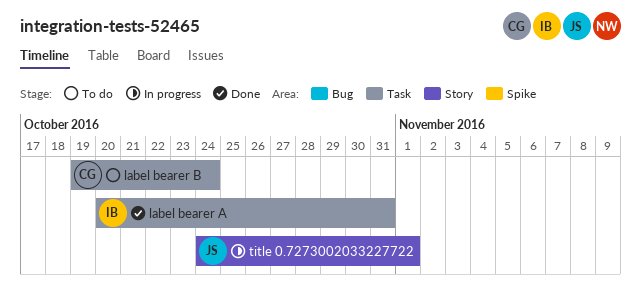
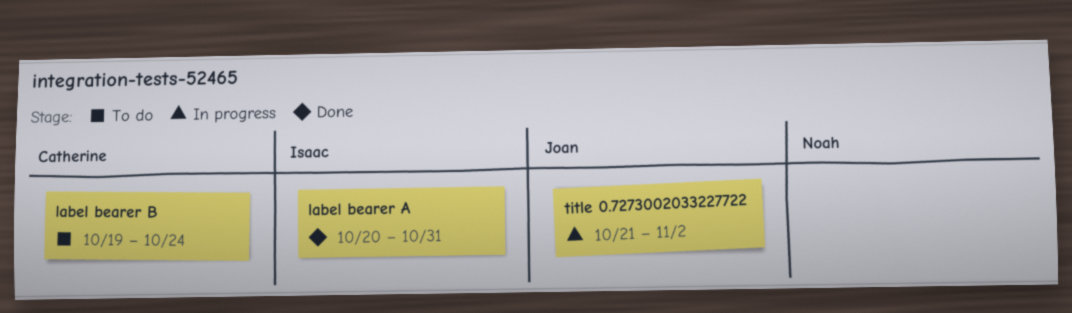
title 0.7273002033227722, start: Oct 24 -> Oct 21
title 0.7273002033227722, due: Nov 1 -> Nov 2

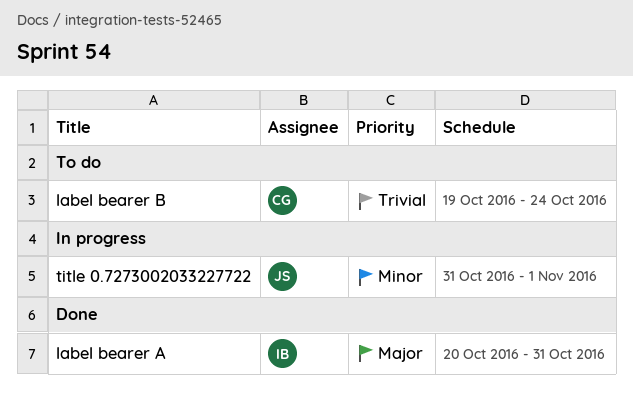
title 0.7273002033227722, start: Oct 21 -> Oct 31
title 0.7273002033227722, due: Nov 2 -> Nov 1

